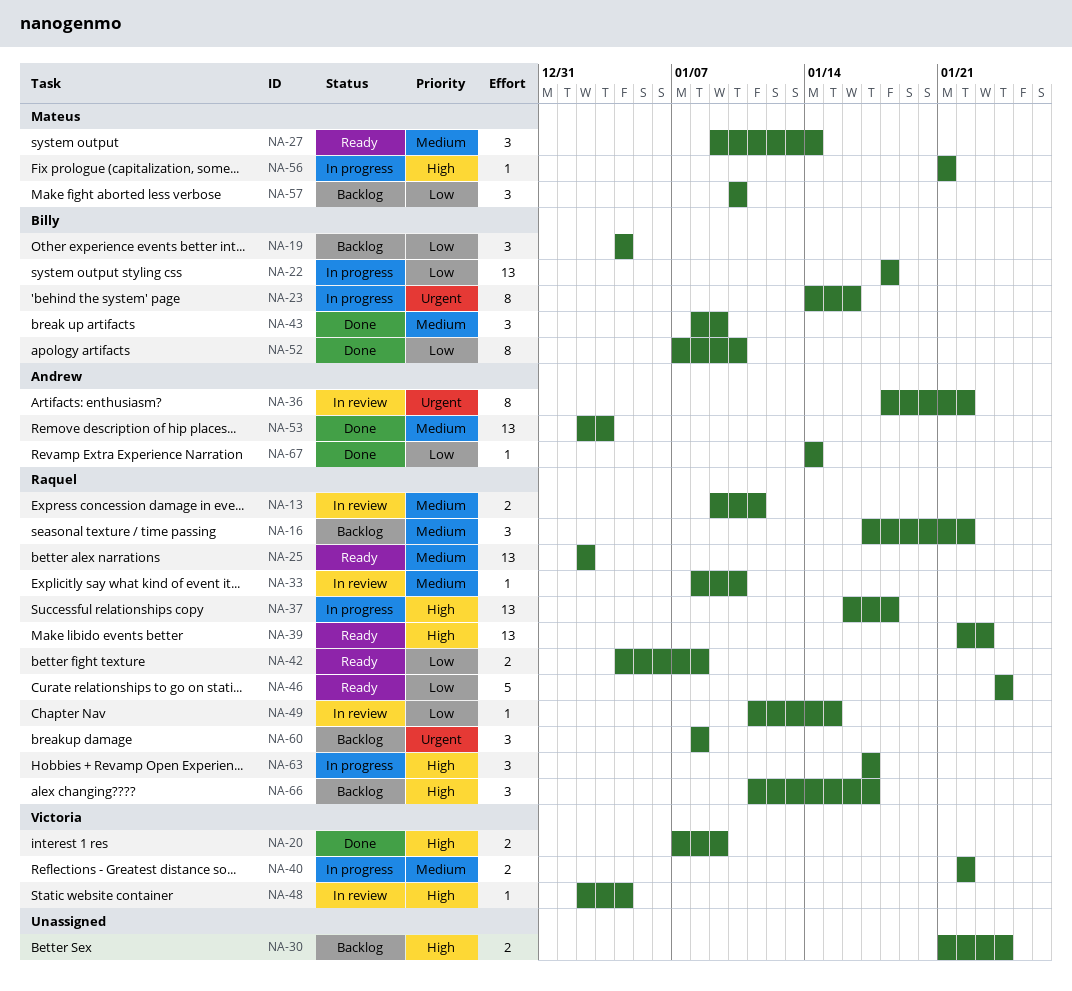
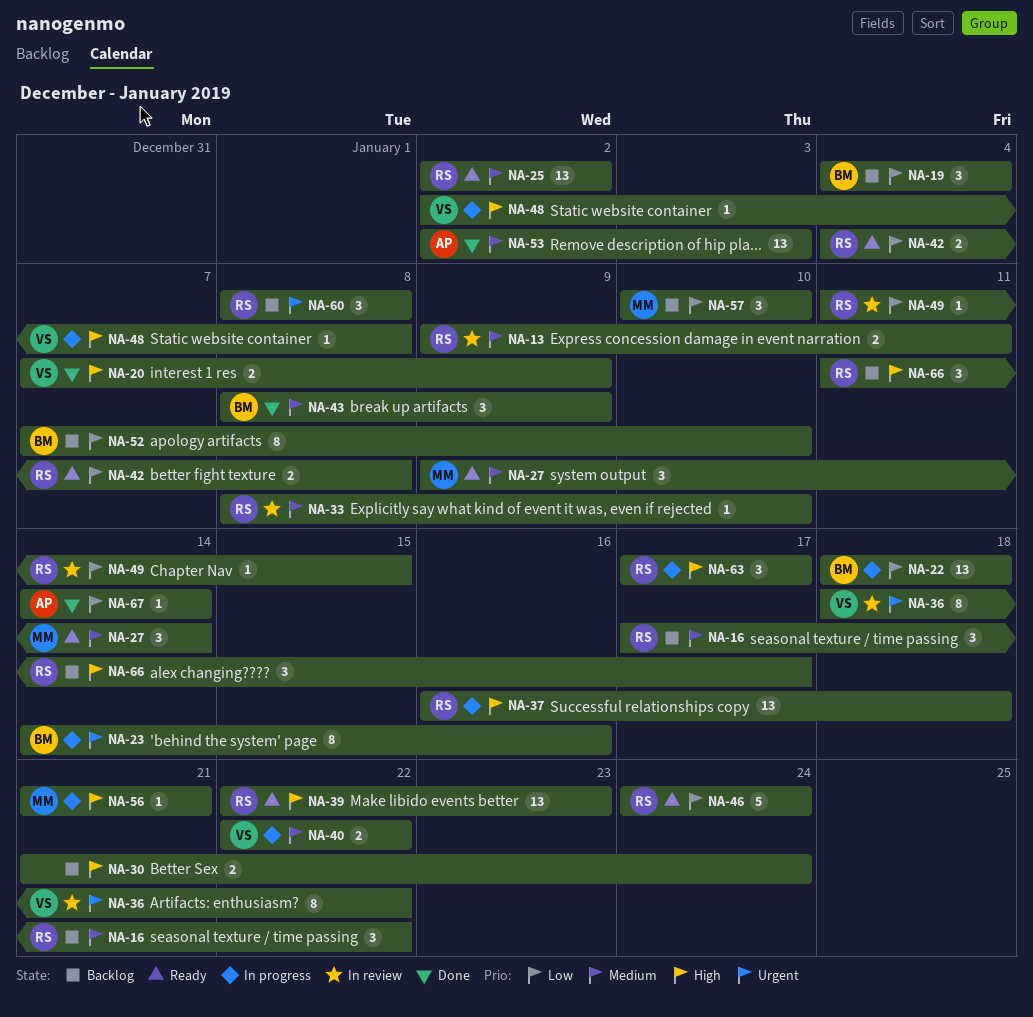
NA-36, owner: Andrew -> Victoria
NA-48, status: In review -> In progress
NA-48, due: Jan 4 -> Jan 8
NA-52, status: Done -> Backlog

